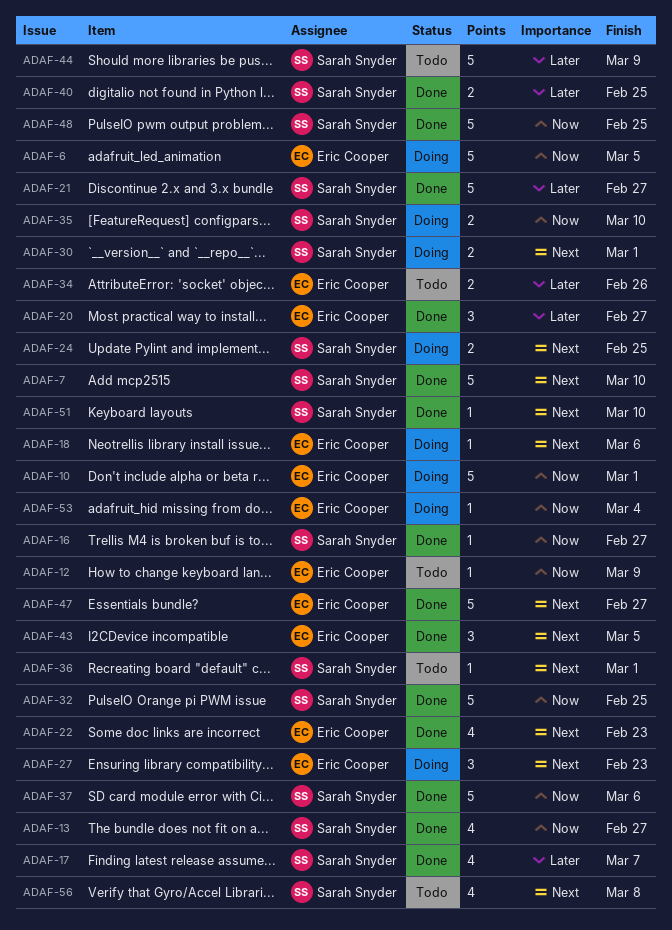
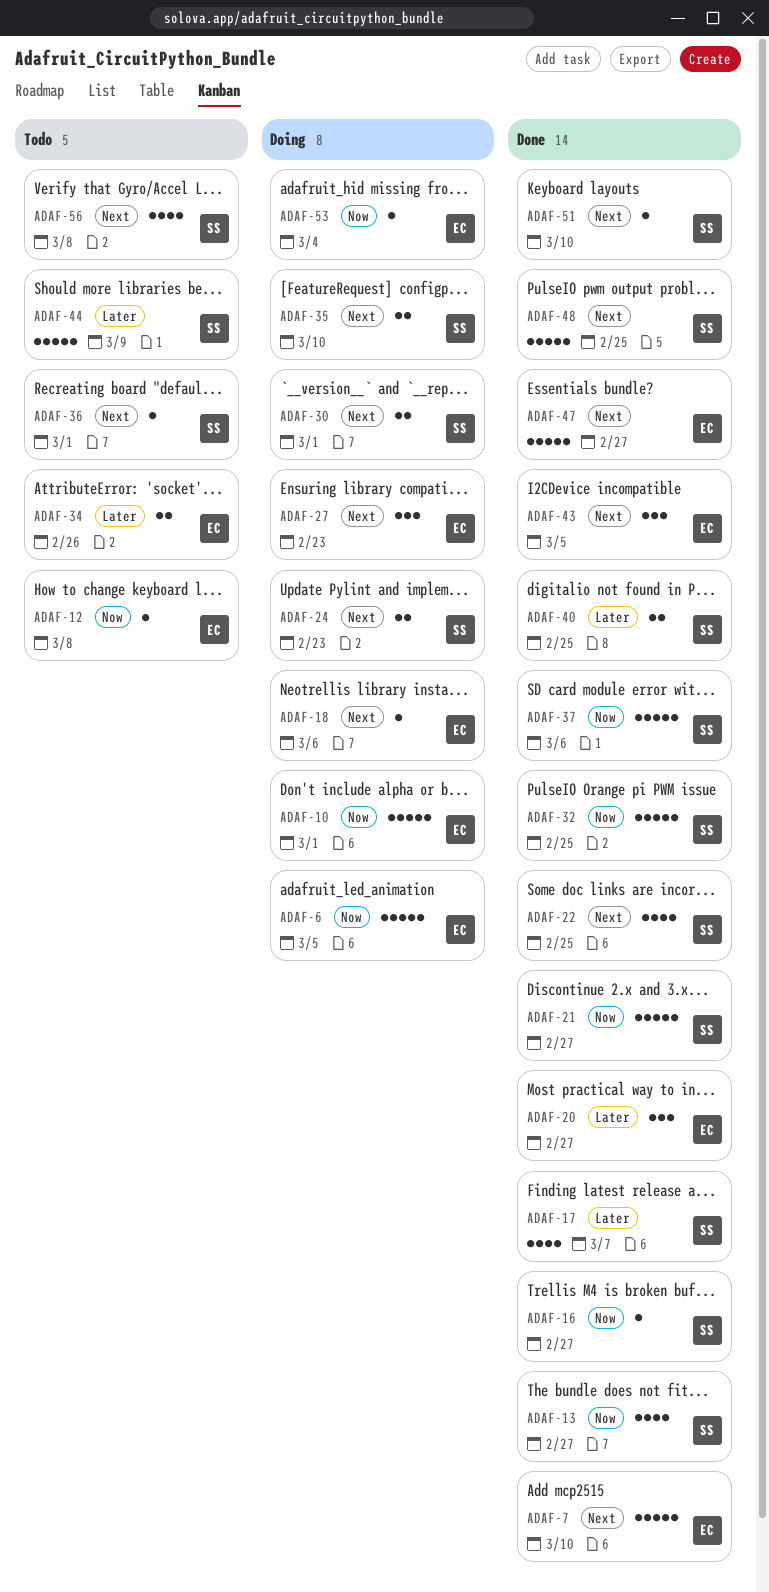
ADAF-7, owner: Sarah Snyder -> Eric Cooper
ADAF-12, due: Mar 9 -> Mar 8
ADAF-21, priority: Later -> Now
ADAF-22, owner: Eric Cooper -> Sarah Snyder
ADAF-22, due: Feb 23 -> Feb 25
ADAF-24, due: Feb 25 -> Feb 23
ADAF-35, priority: Now -> Next
ADAF-48, priority: Now -> Next

